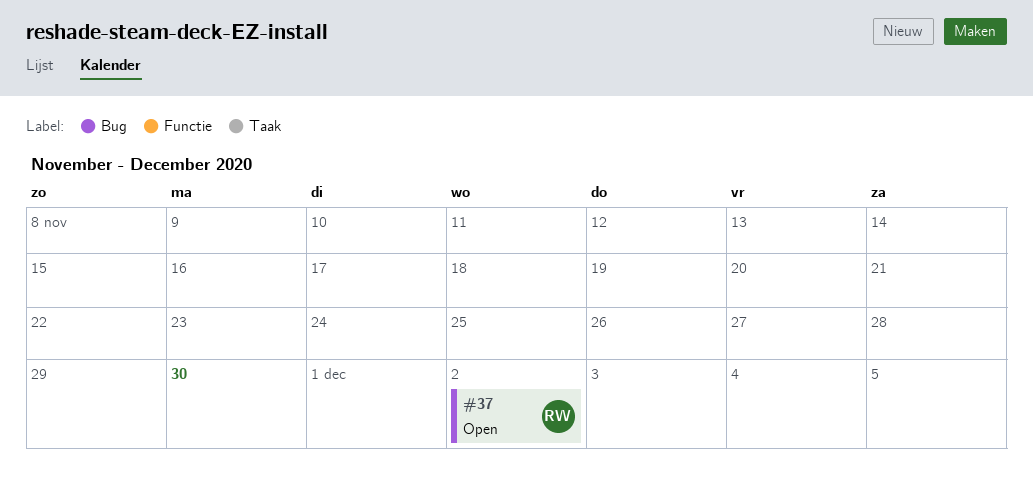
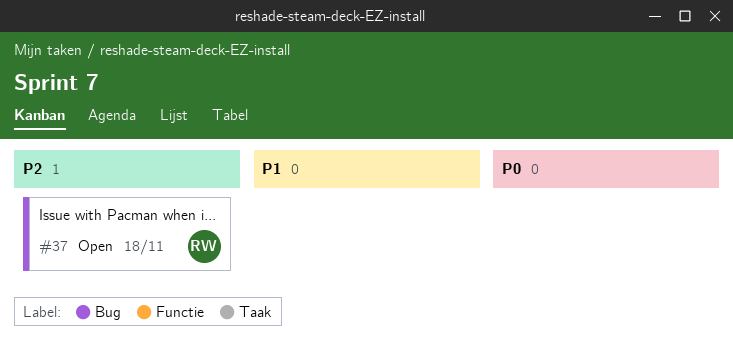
#37, due: Dec 2 -> Nov 18

